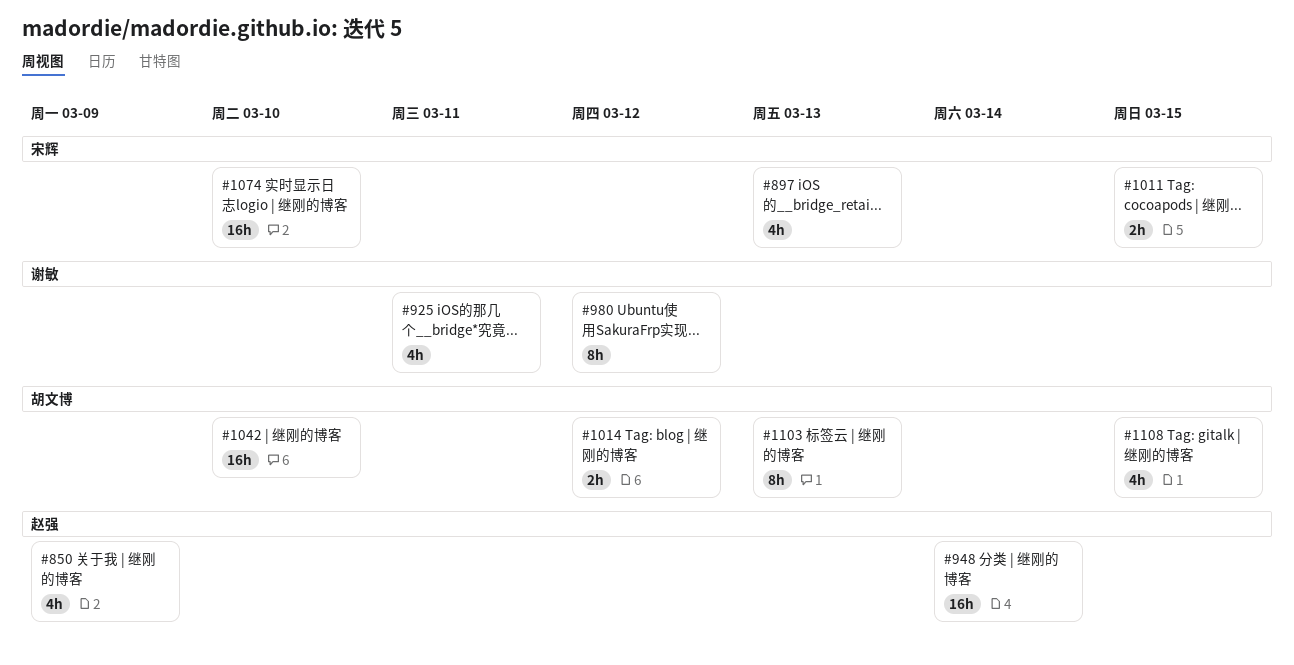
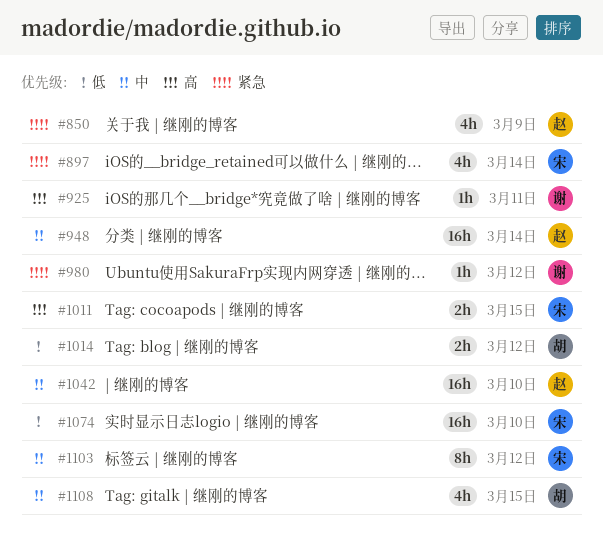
#897, due: Mar 13 -> Mar 14
#925, estimate: 4h -> 1h
#980, estimate: 8h -> 1h
#1042, owner: 胡文博 -> 赵强
#1103, owner: 胡文博 -> 宋辉
#1103, due: Mar 13 -> Mar 12

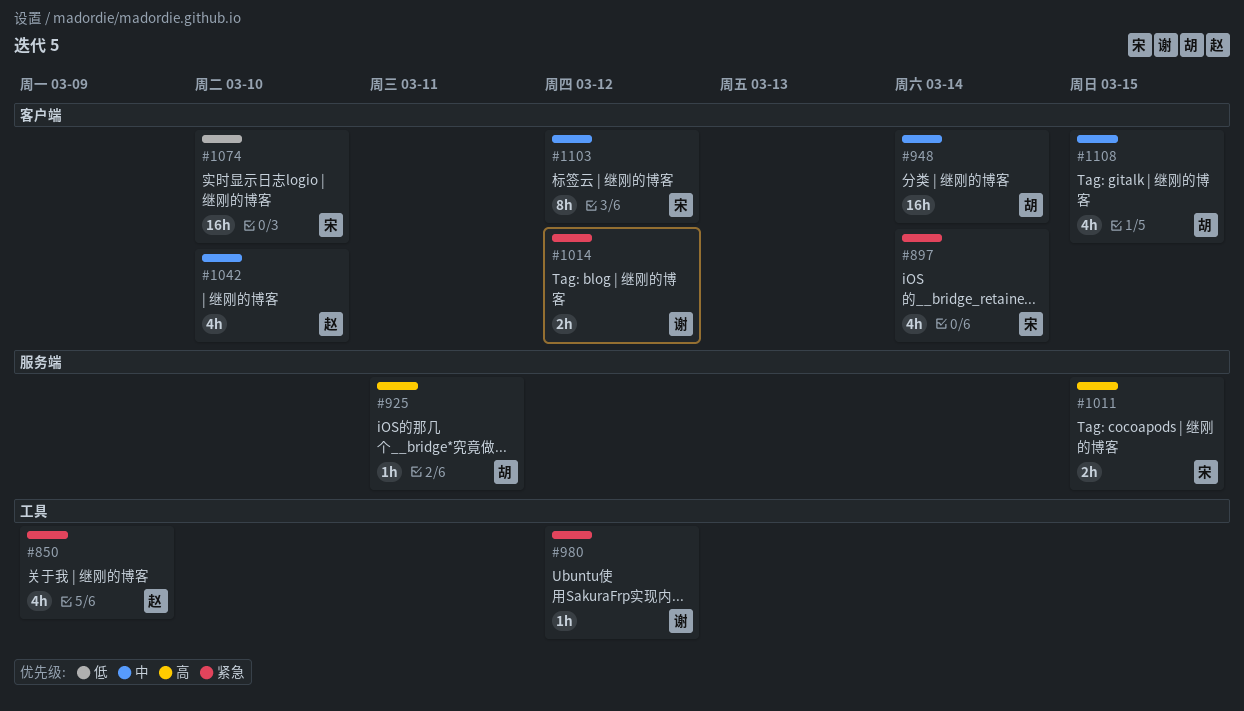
#925, owner: 谢 -> 胡
#948, owner: 赵 -> 胡
#1014, owner: 胡 -> 谢
#1014, priority: 低 -> 紧急
#1042, estimate: 16h -> 4h

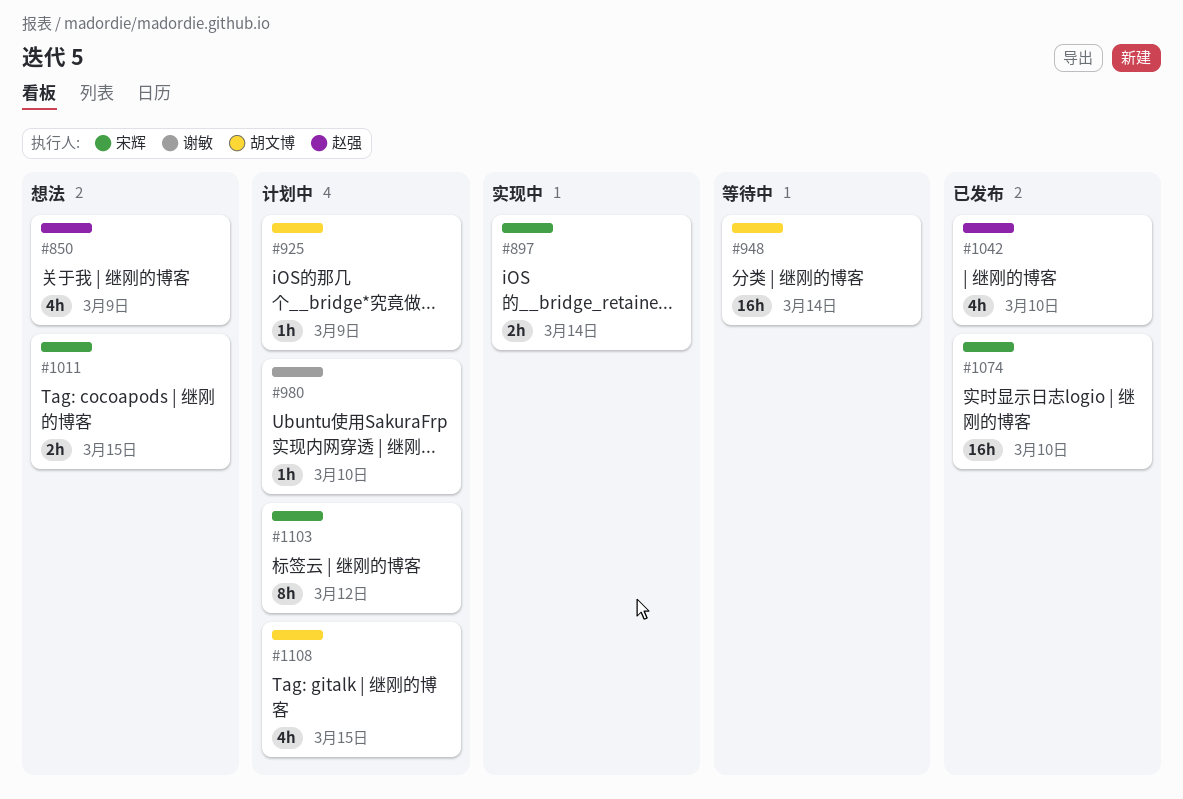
#897, estimate: 4h -> 2h
#925, due: Mar 11 -> Mar 9
#980, due: Mar 12 -> Mar 10
#1014: present -> none

